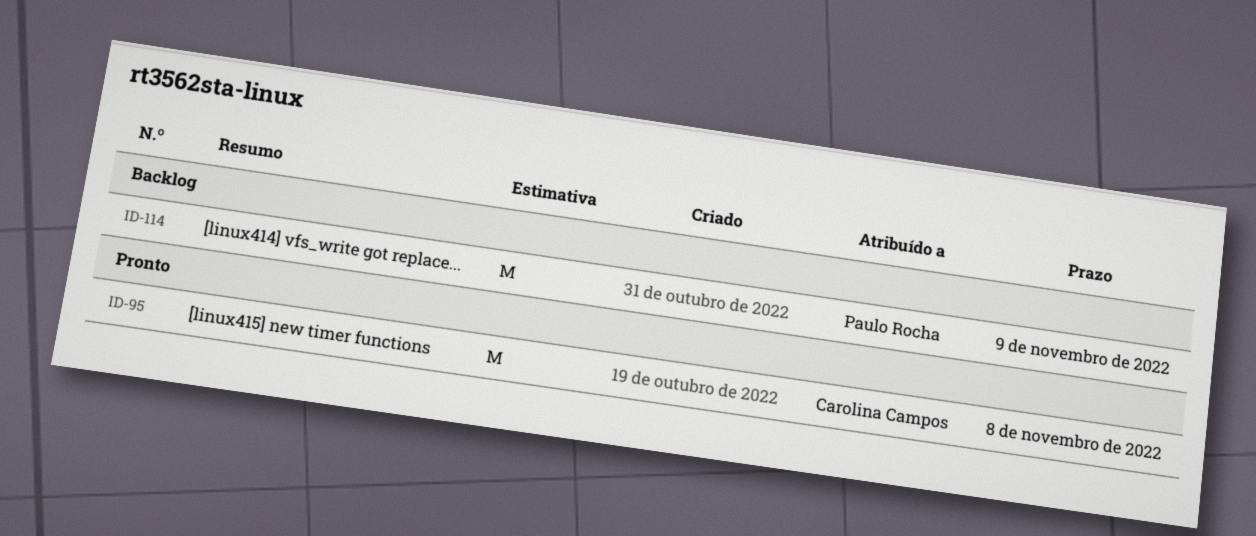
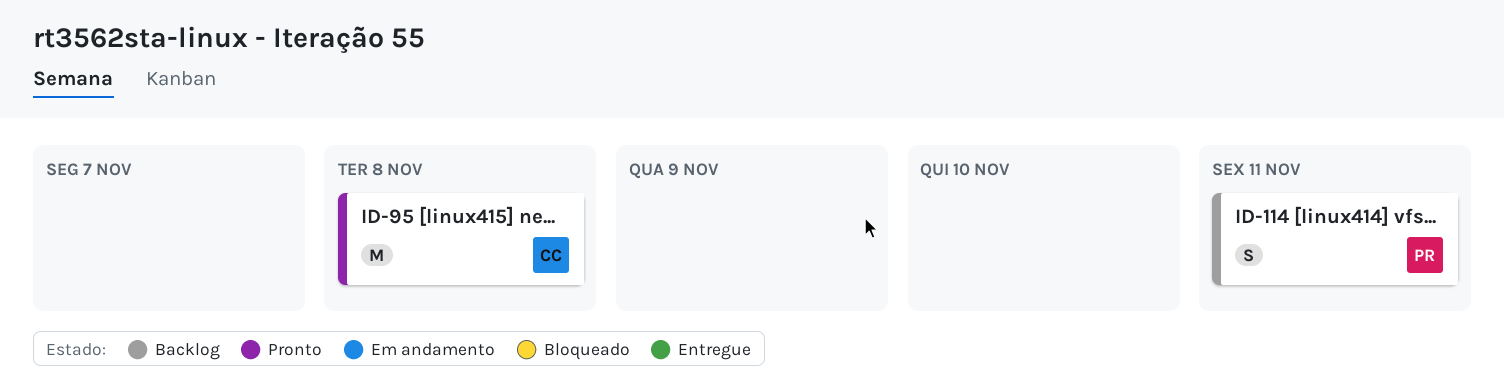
ID-114, estimate: M -> S
ID-114, due: Nov 9 -> Nov 11

